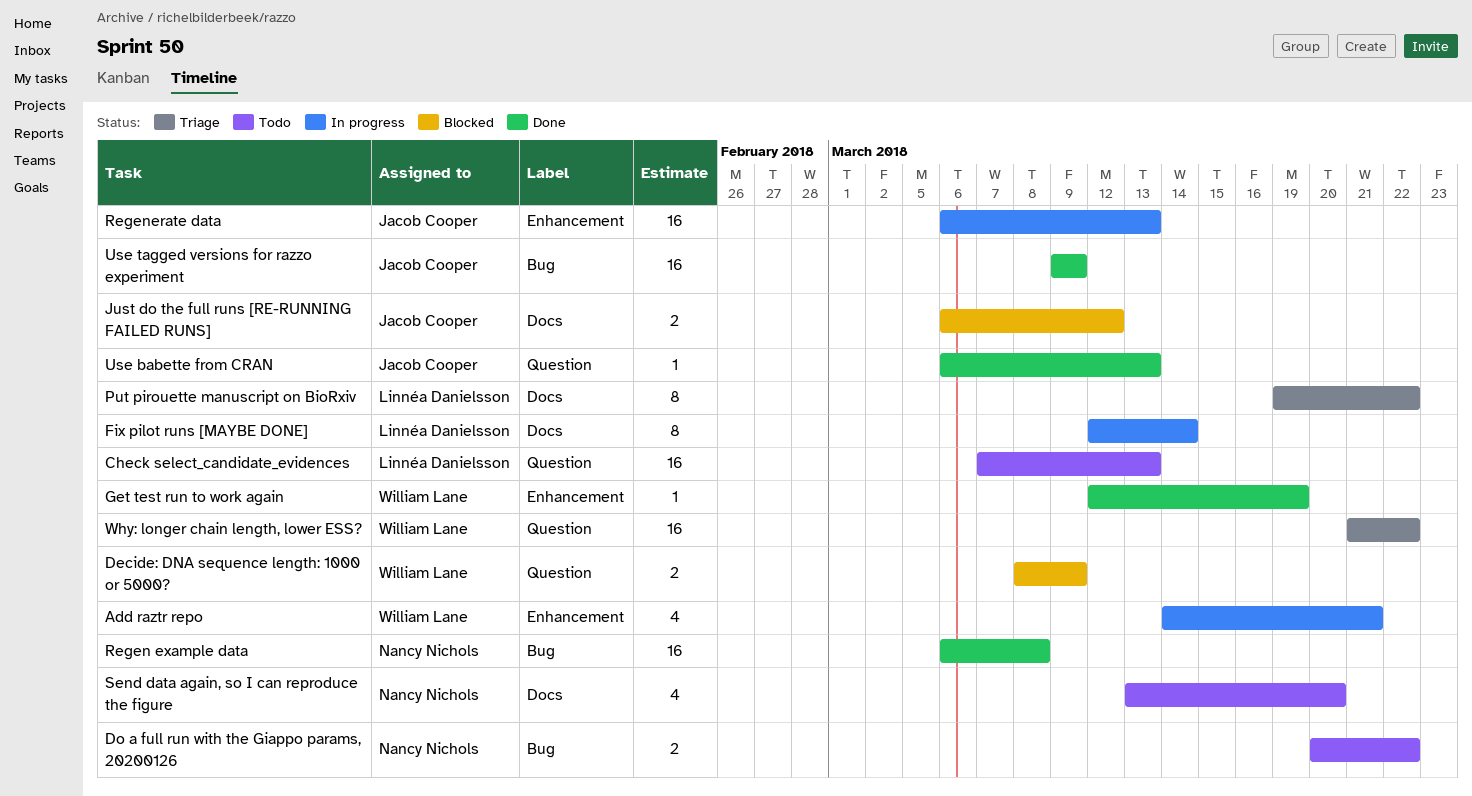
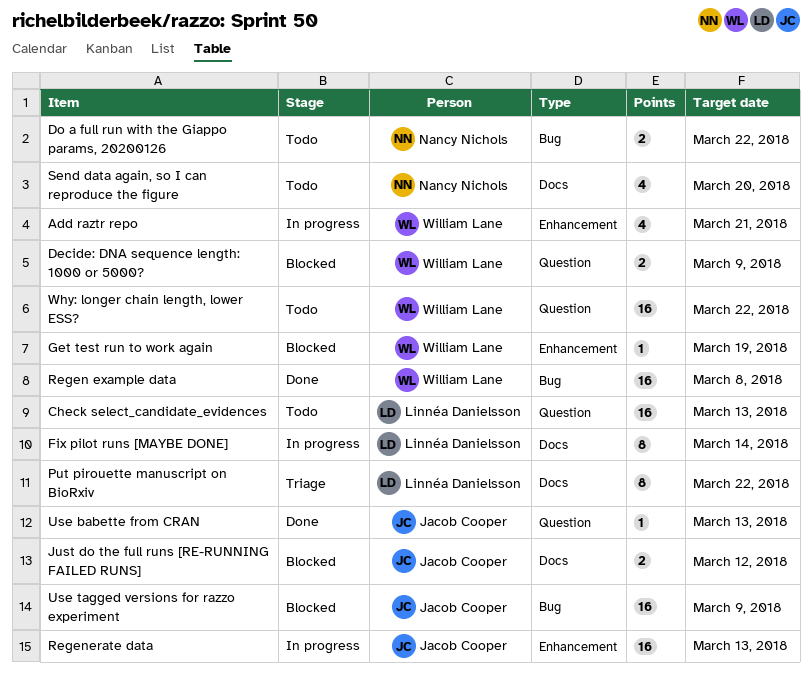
Get test run to work again, status: Done -> Blocked
Regen example data, owner: Nancy Nichols -> William Lane
Use tagged versions for razzo experiment, status: Done -> Blocked
Why: longer chain length, lower ESS?, status: Triage -> Todo

